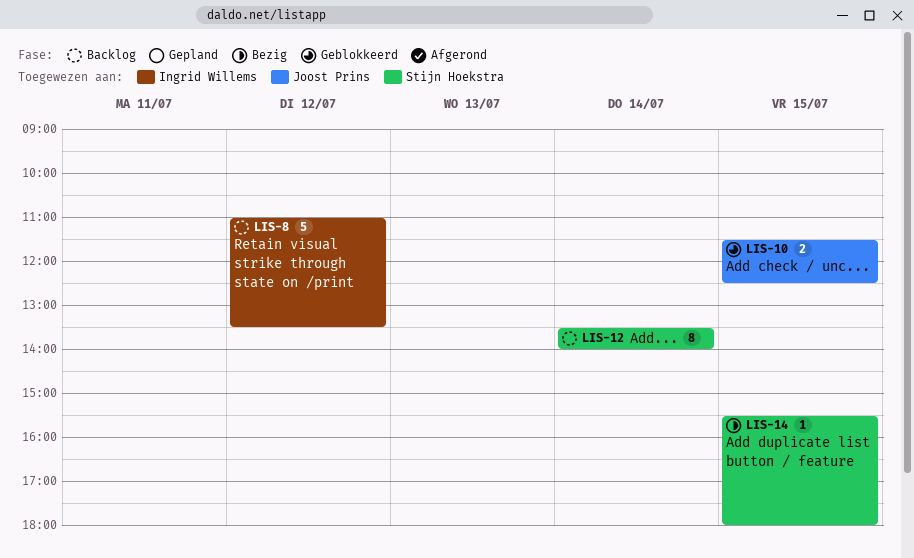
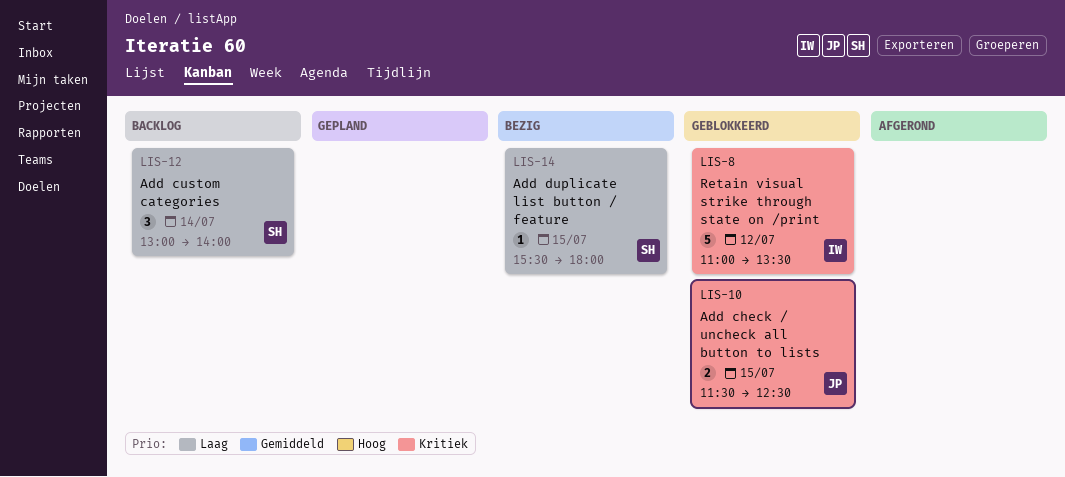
LIS-8, status: Backlog -> Geblokkeerd
LIS-12, estimate: 8 -> 3
LIS-12, begins: 13:30 -> 13:00

